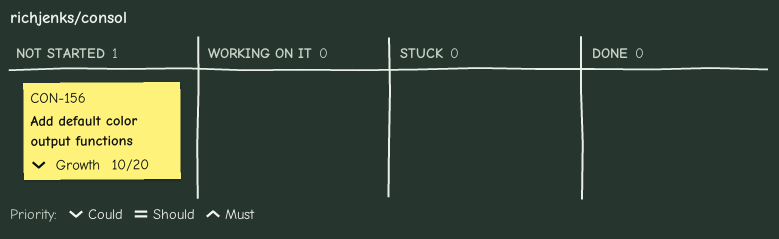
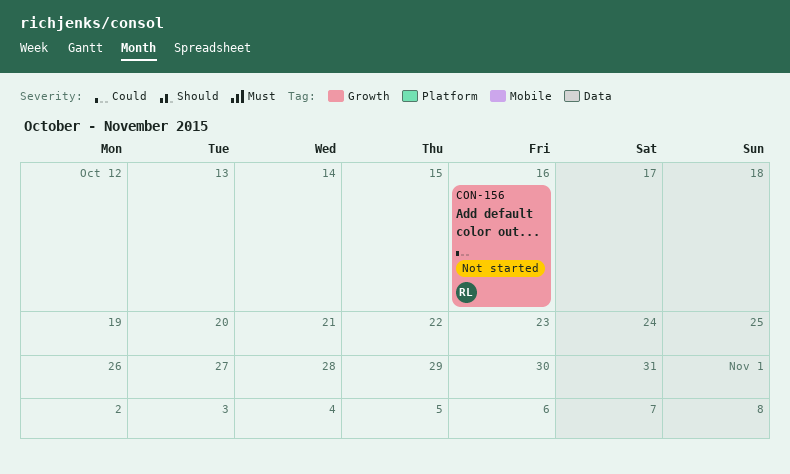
CON-156, due: Oct 20 -> Oct 16

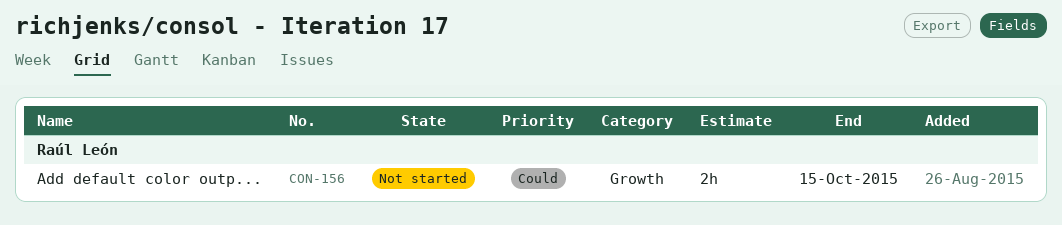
CON-156, due: Oct 16 -> Oct 15

